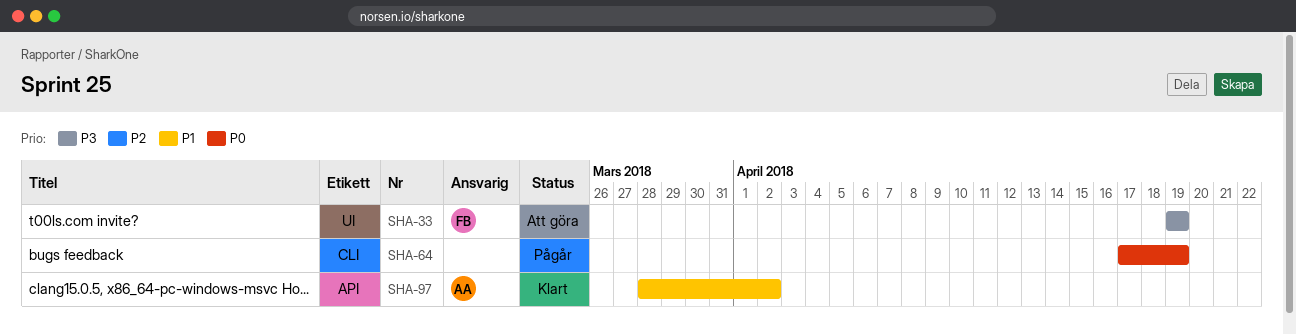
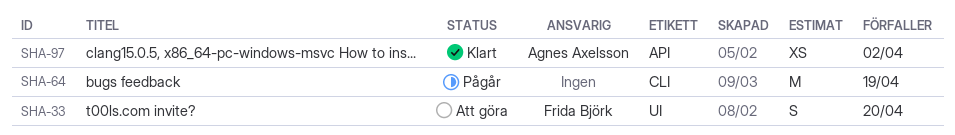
SHA-33, due: Apr 19 -> Apr 20

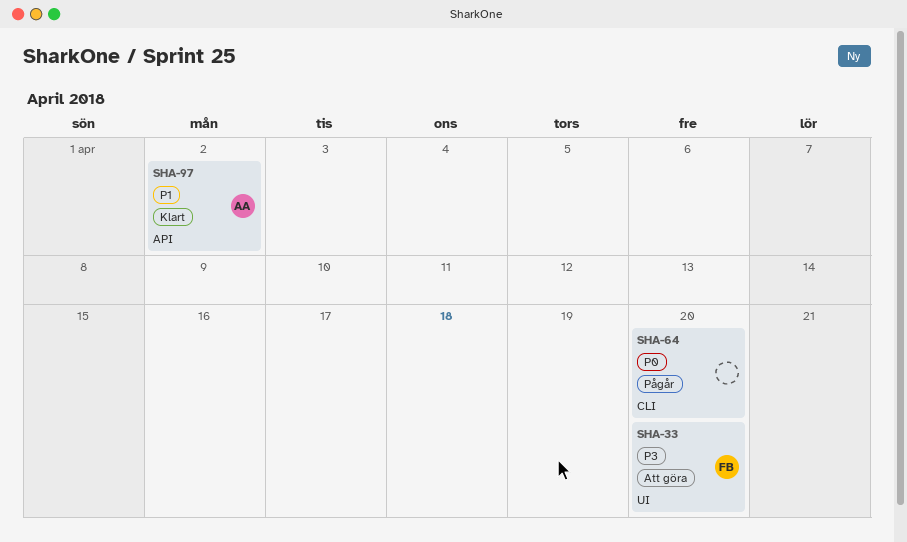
SHA-64, due: Apr 19 -> Apr 20

